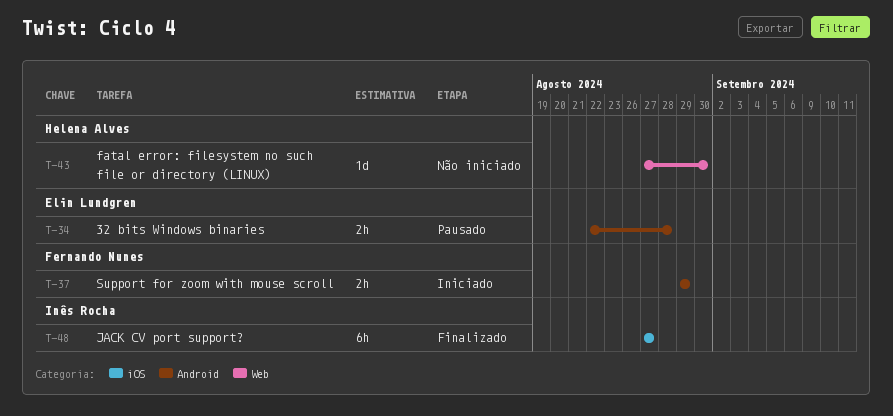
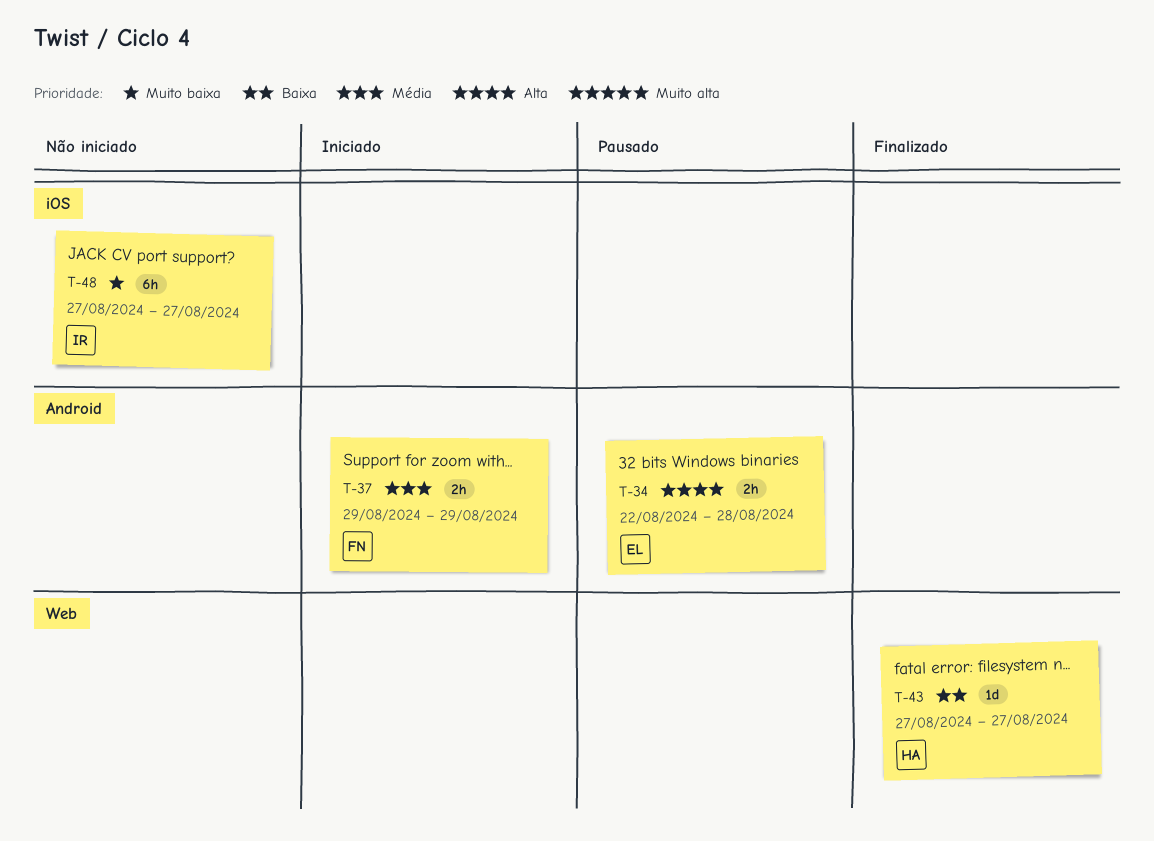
T-43, status: Não iniciado -> Finalizado
T-43, due: Aug 30 -> Aug 27
T-48, status: Finalizado -> Não iniciado

